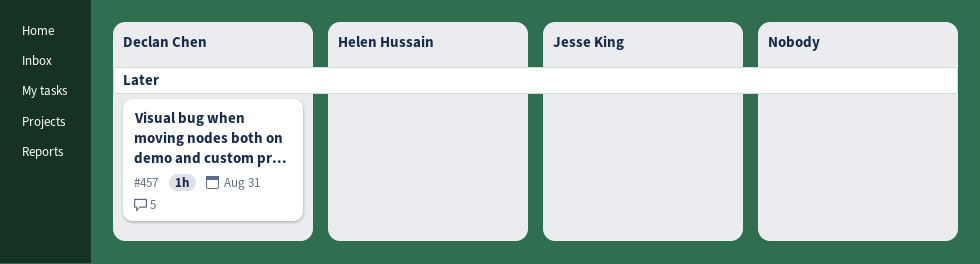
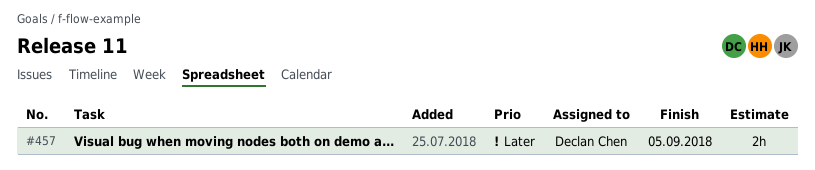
#457, estimate: 1h -> 2h
#457, due: Aug 31 -> Sep 5

